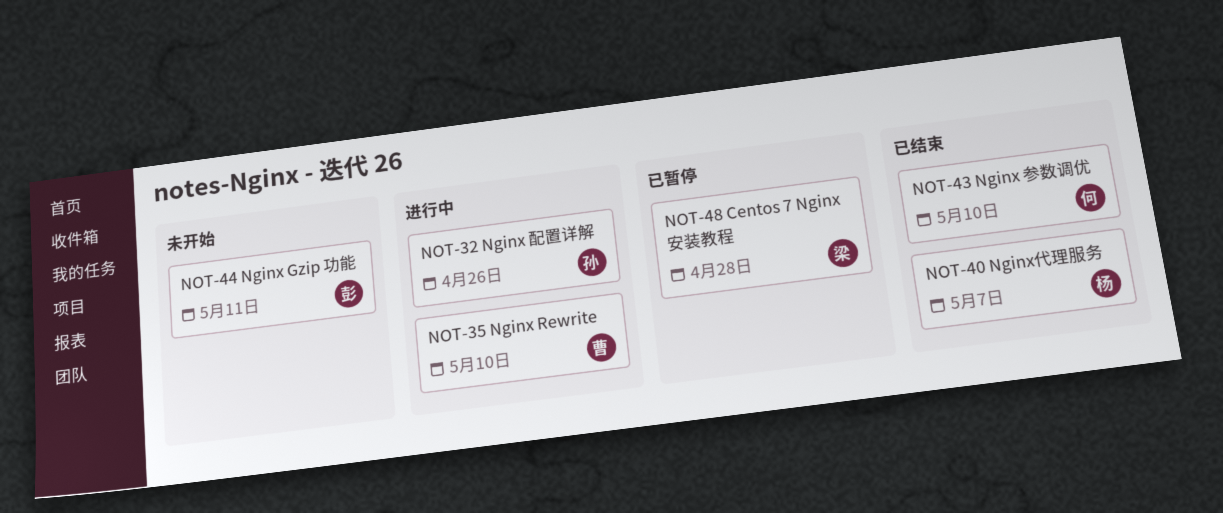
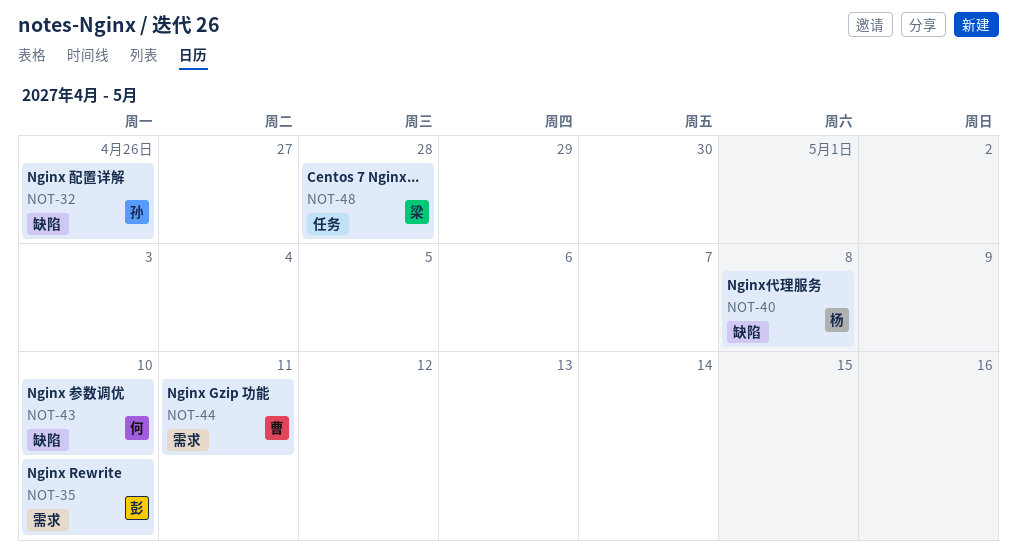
NOT-35, owner: 曹 -> 彭
NOT-40, due: May 7 -> May 8
NOT-44, owner: 彭 -> 曹

